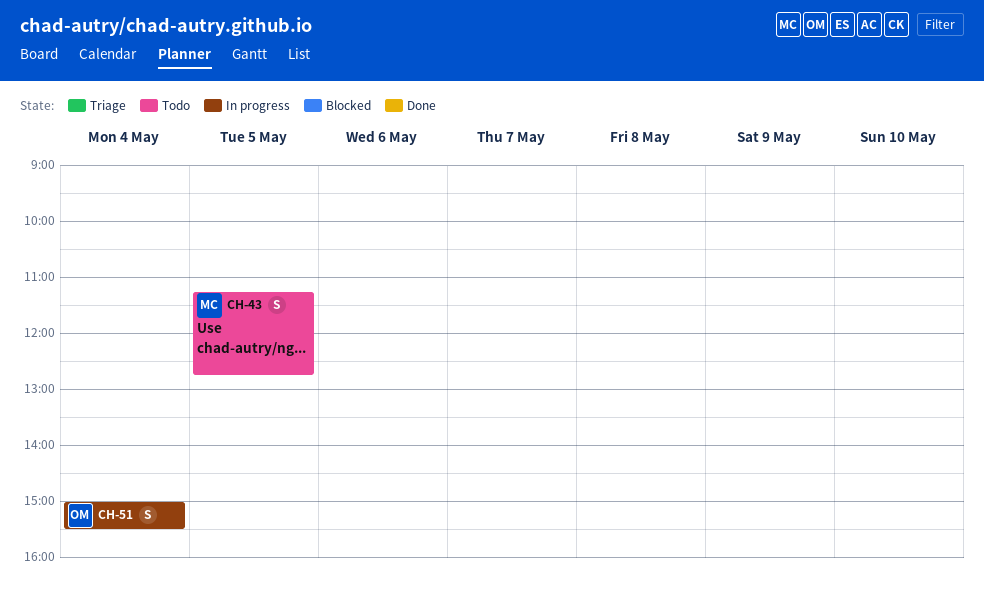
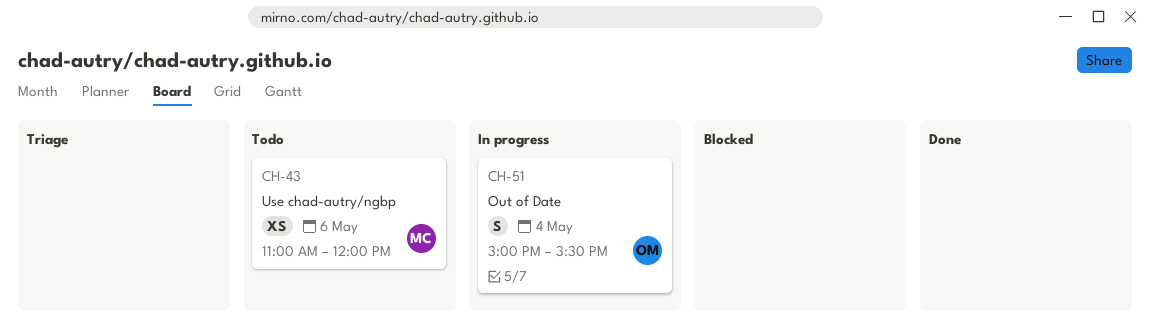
CH-43, estimate: S -> XS
CH-43, day: May 5 -> May 6
CH-43, begins: 11:15 -> 11:00
CH-43, ends: 12:45 -> 12:00

